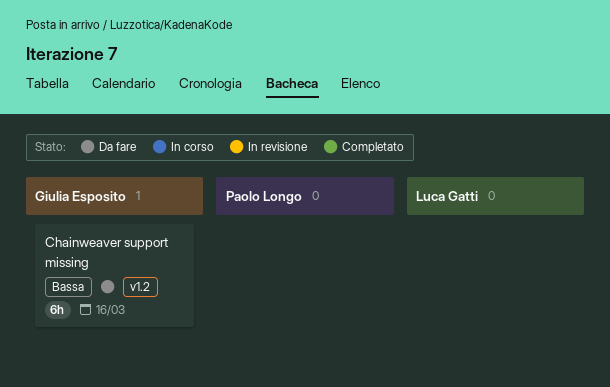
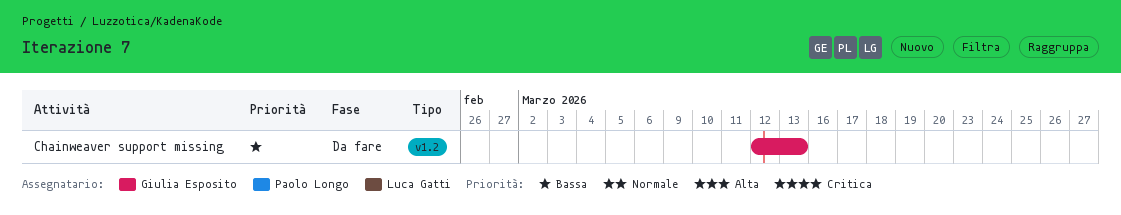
Chainweaver support missing, due: Mar 16 -> Mar 13

